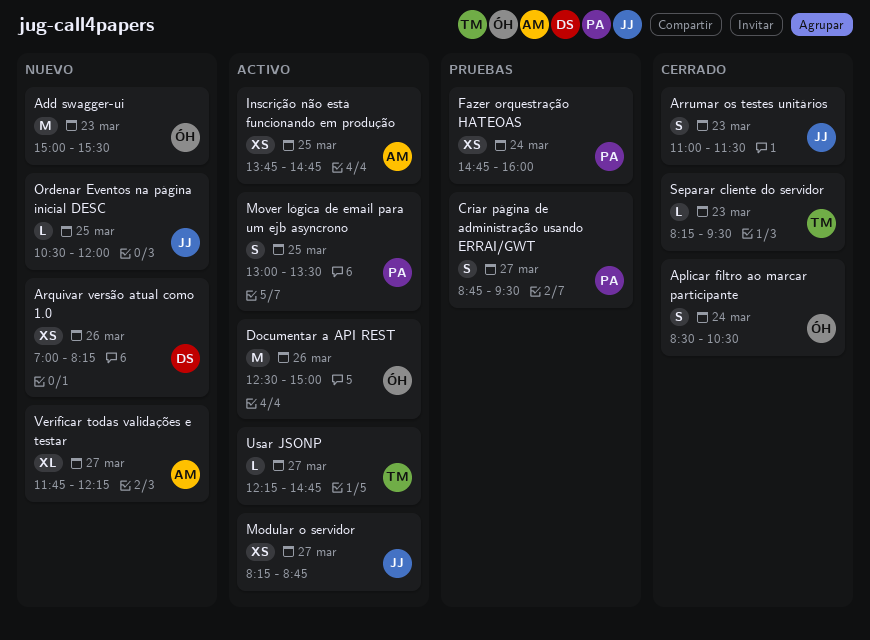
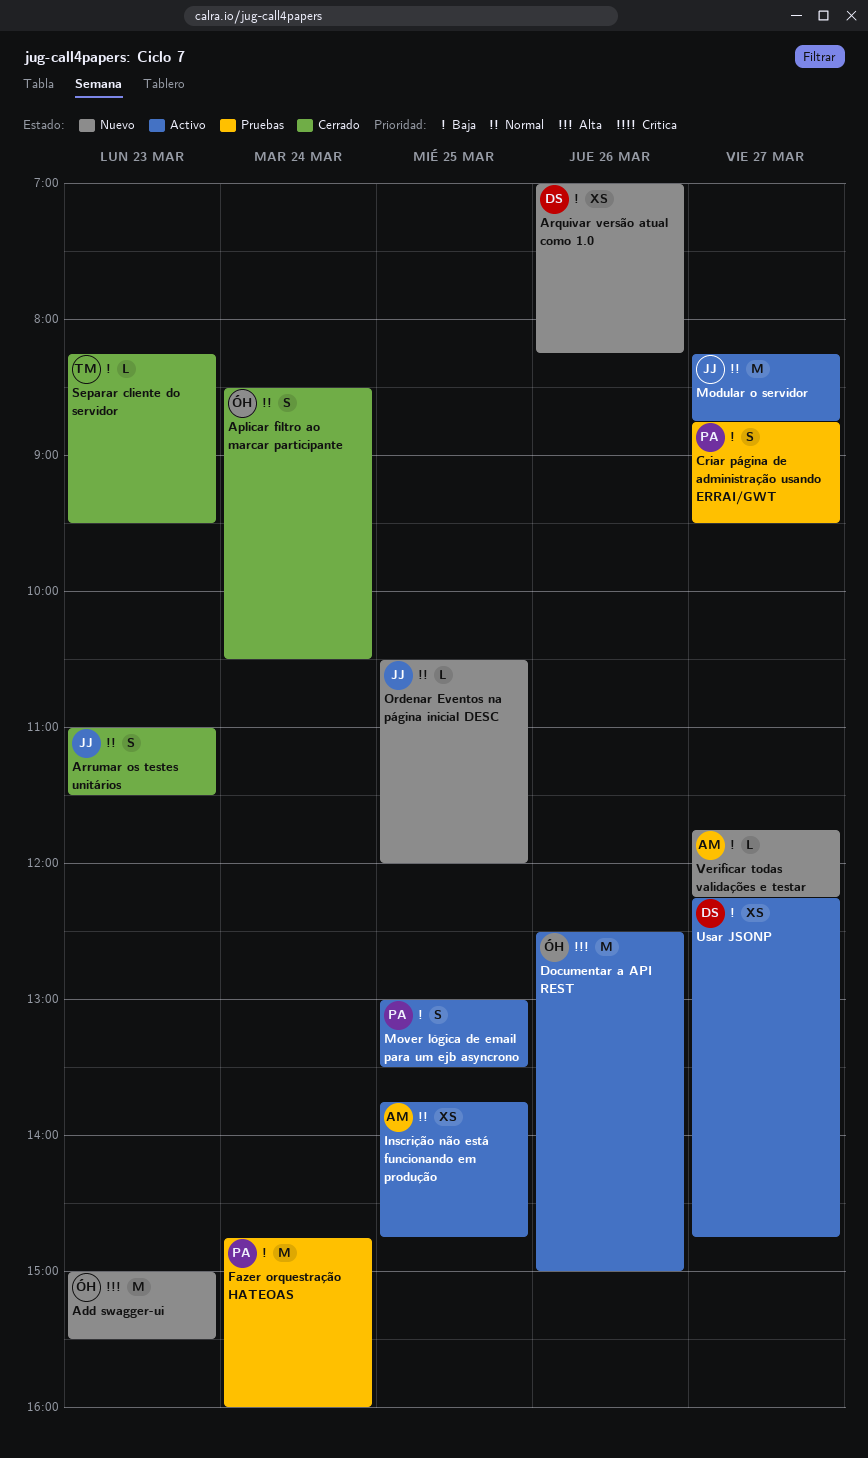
Fazer orquestração HATEOAS, estimate: XS -> M
Modular o servidor, estimate: XS -> M
Usar JSONP, owner: TM -> DS
Usar JSONP, estimate: L -> XS
Verificar todas validações e testar, estimate: XL -> L

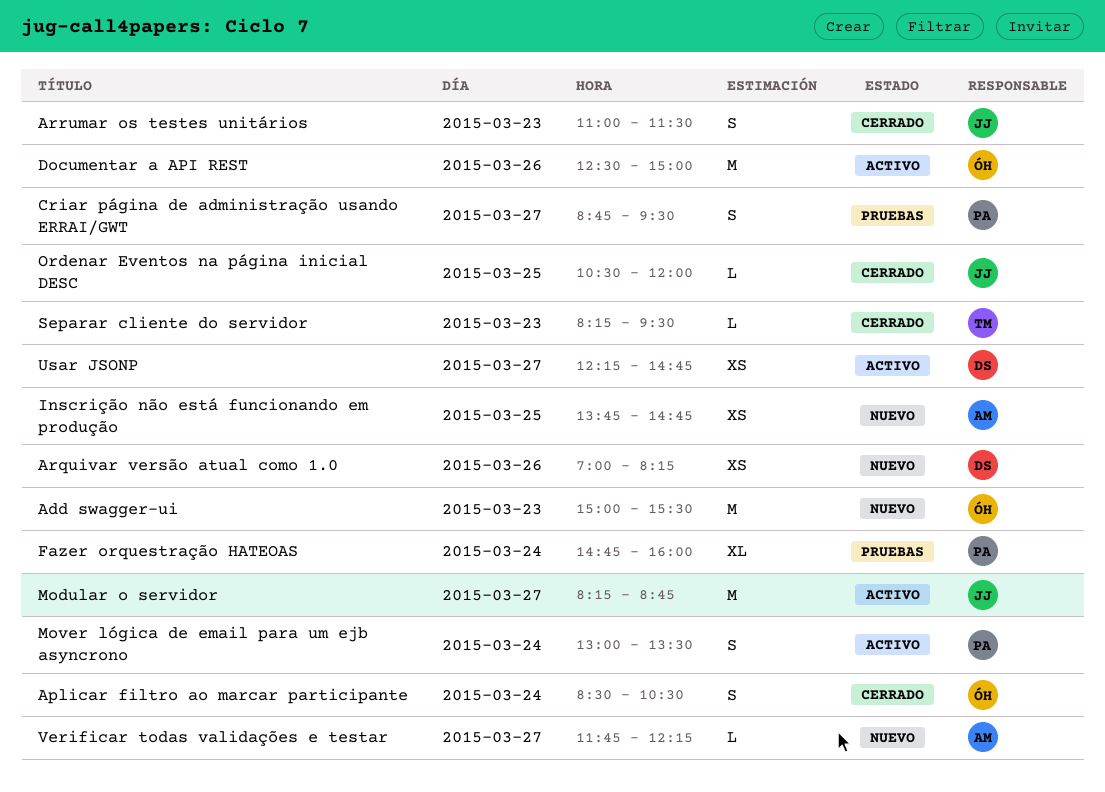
Fazer orquestração HATEOAS, estimate: M -> XL
Inscrição não está funcionando em produção, status: Activo -> Nuevo
Mover lógica de email para um ejb asyncrono, day: Mar 25 -> Mar 24
Ordenar Eventos na página inicial DESC, status: Nuevo -> Cerrado

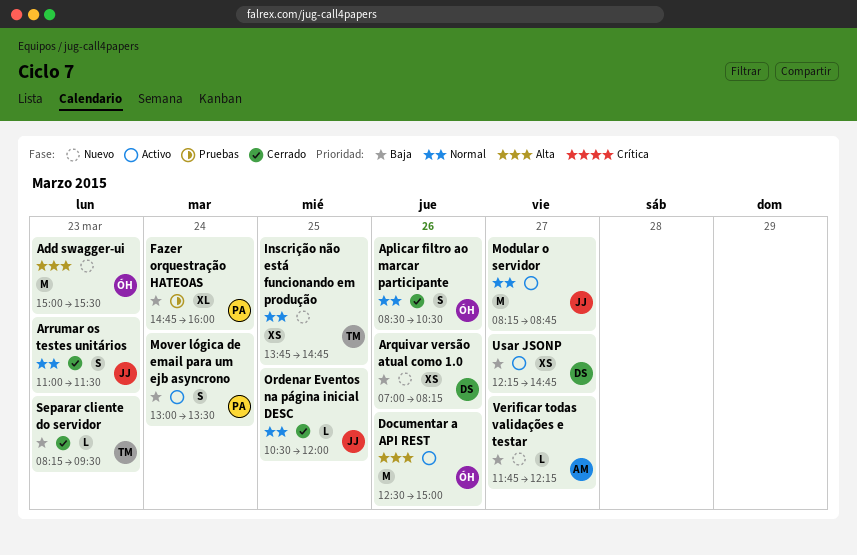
Aplicar filtro ao marcar participante, day: Mar 24 -> Mar 26
Criar página de administração usando ERRAI/GWT: present -> none
Inscrição não está funcionando em produção, owner: AM -> TM

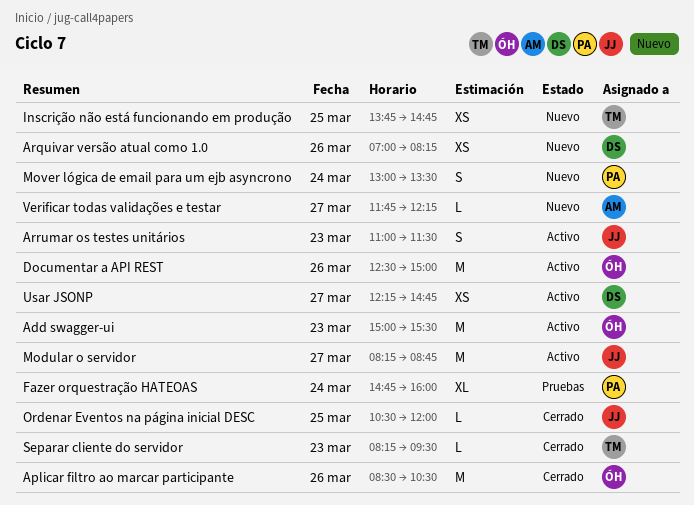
Add swagger-ui, status: Nuevo -> Activo
Aplicar filtro ao marcar participante, estimate: S -> M
Arrumar os testes unitários, status: Cerrado -> Activo
Mover lógica de email para um ejb asyncrono, status: Activo -> Nuevo

